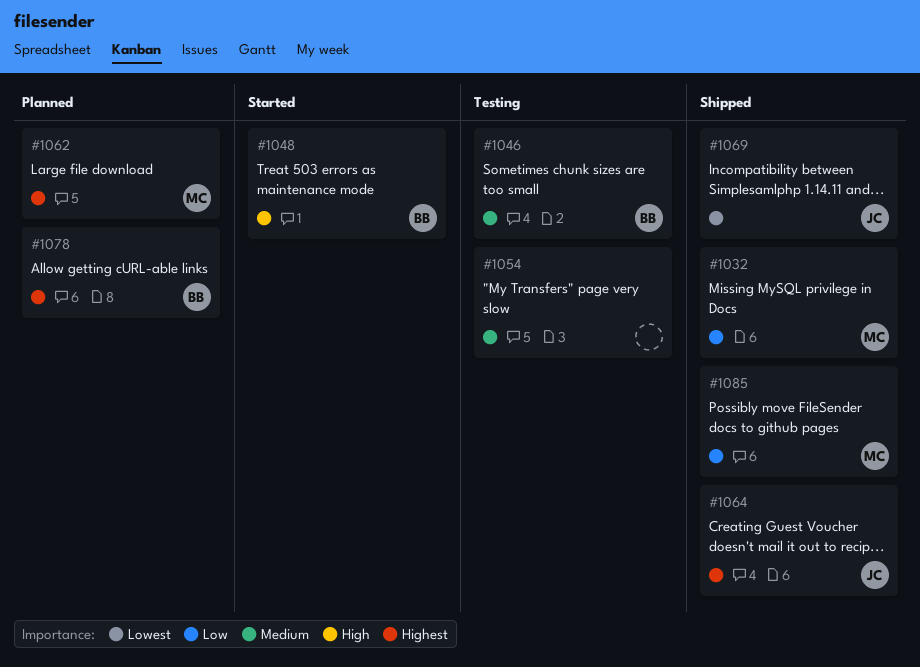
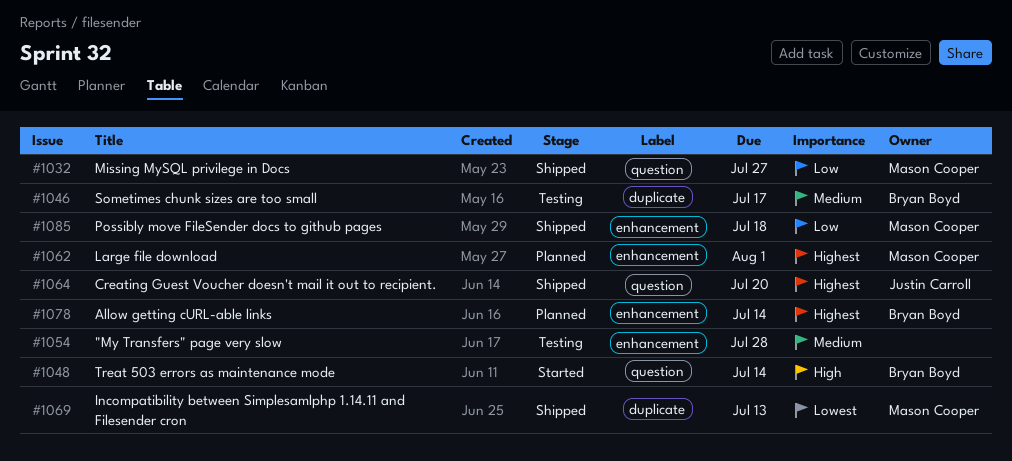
#1069, owner: Justin Carroll -> Mason Cooper

